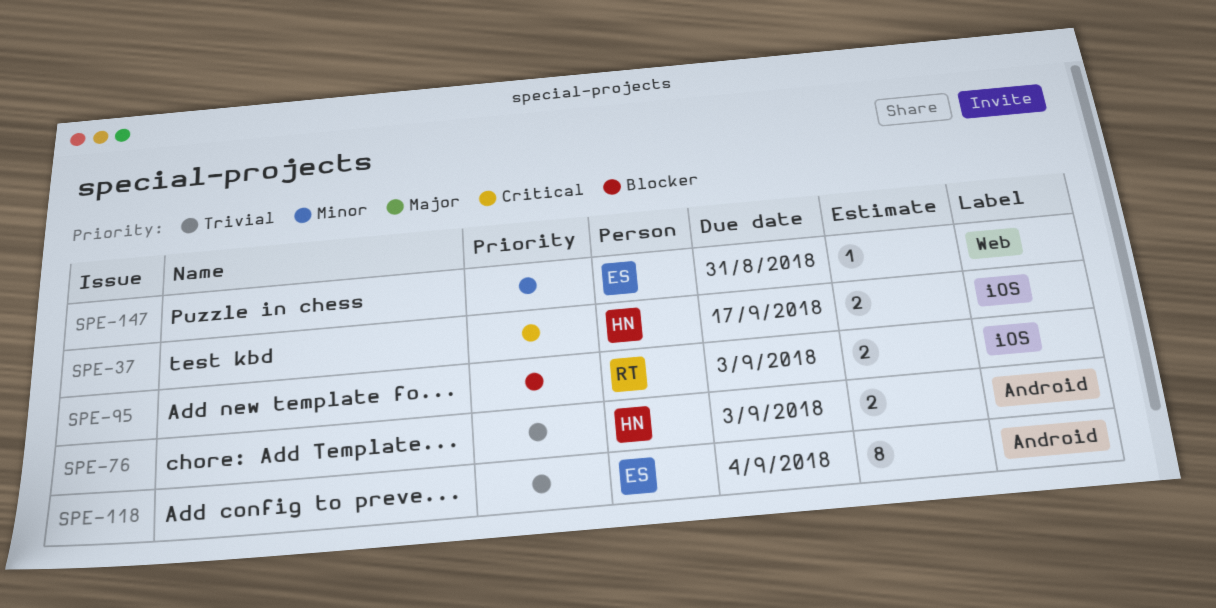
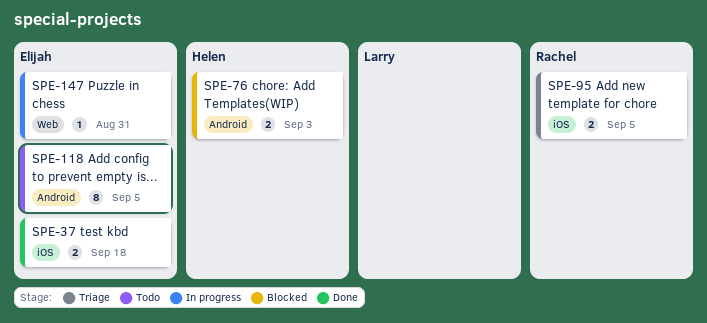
SPE-37, owner: Helen -> Elijah
SPE-37, due: Sep 17 -> Sep 18
SPE-95, due: Sep 3 -> Sep 5
SPE-118, due: Sep 4 -> Sep 5

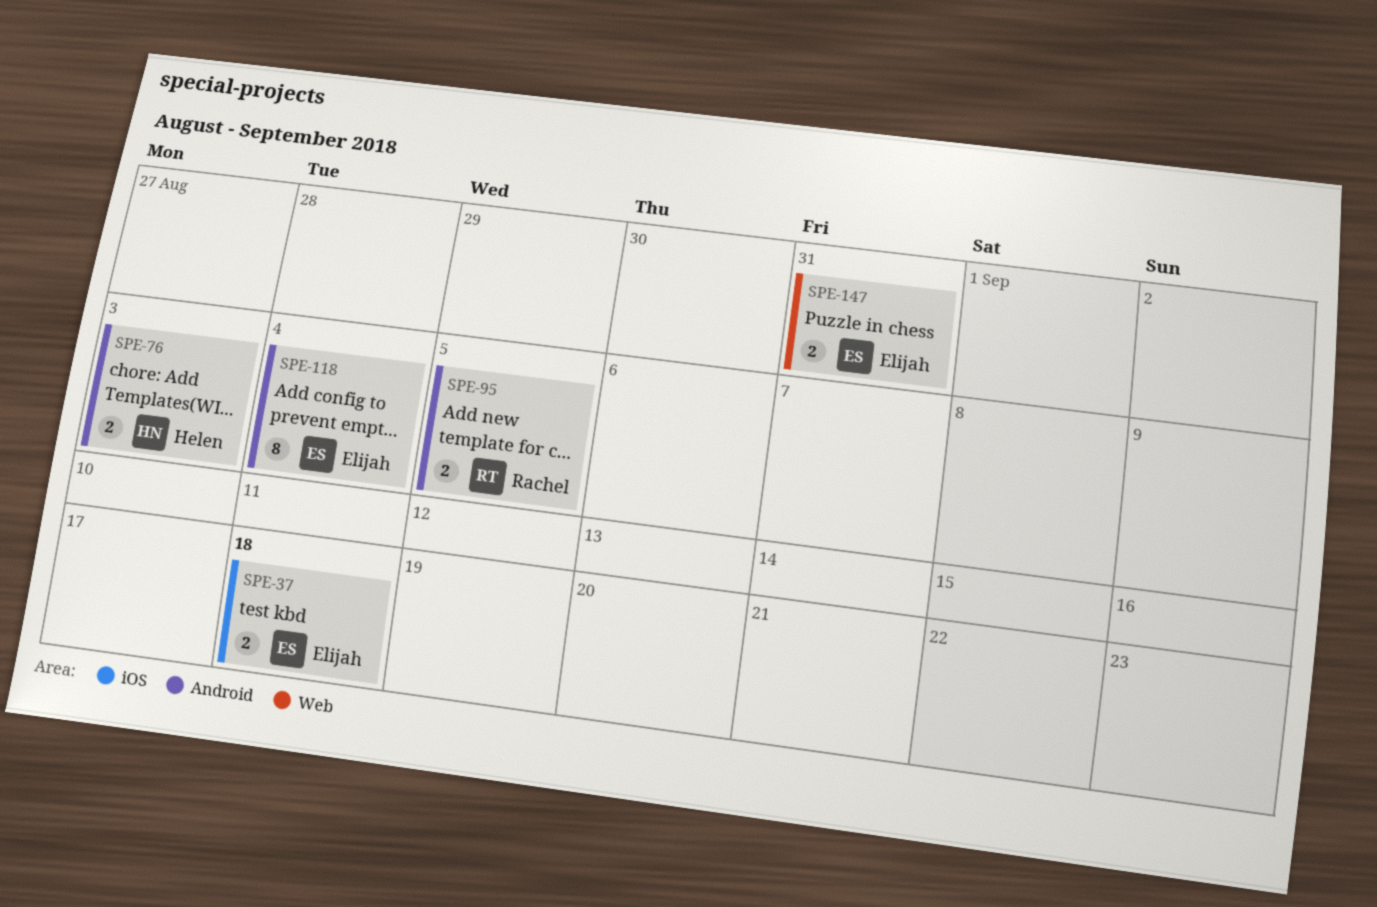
SPE-95, label: iOS -> Android
SPE-118, due: Sep 5 -> Sep 4
SPE-147, estimate: 1 -> 2

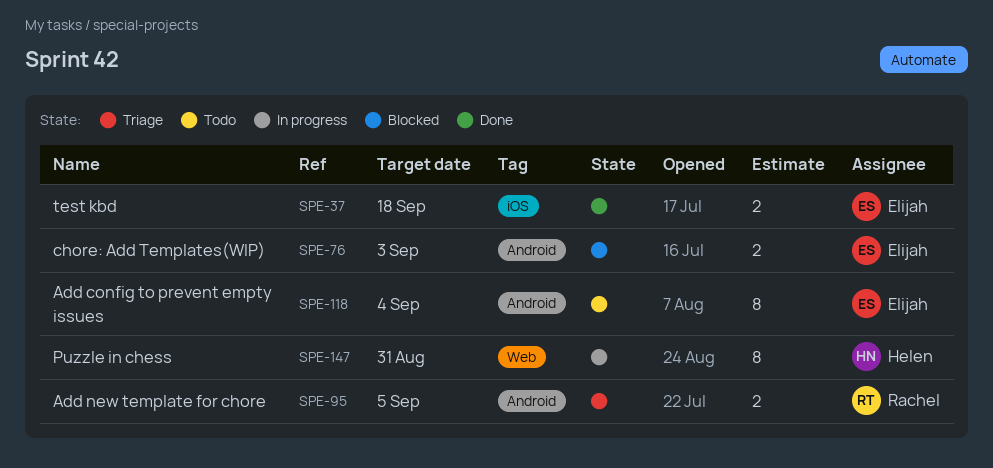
SPE-76, owner: Helen -> Elijah
SPE-147, owner: Elijah -> Helen
SPE-147, estimate: 2 -> 8

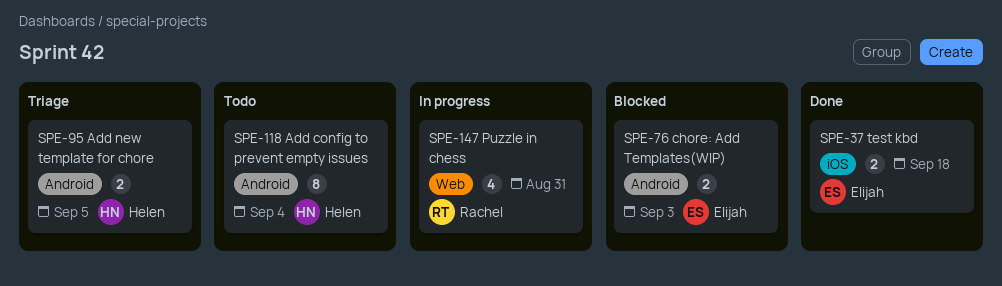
SPE-95, owner: Rachel -> Helen
SPE-118, owner: Elijah -> Helen
SPE-147, owner: Helen -> Rachel
SPE-147, estimate: 8 -> 4

